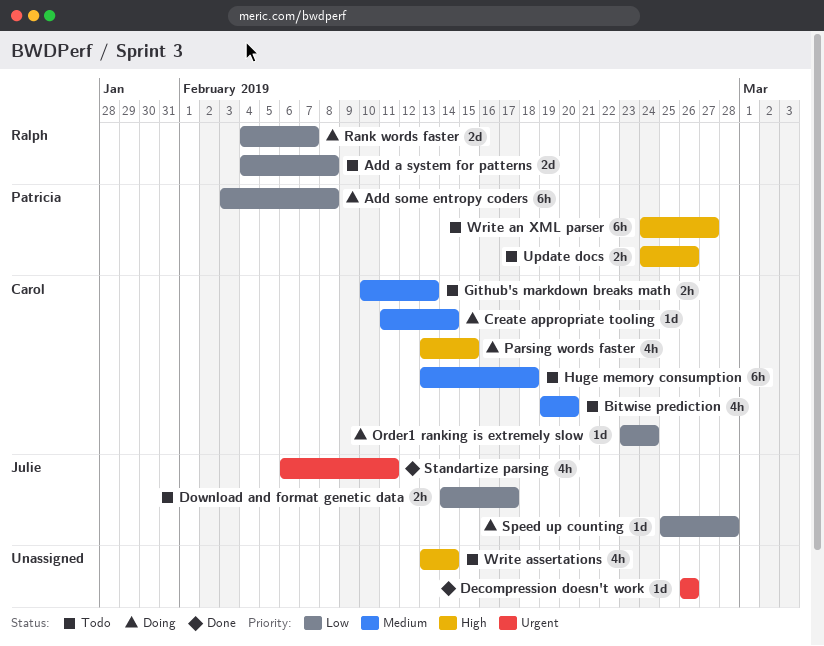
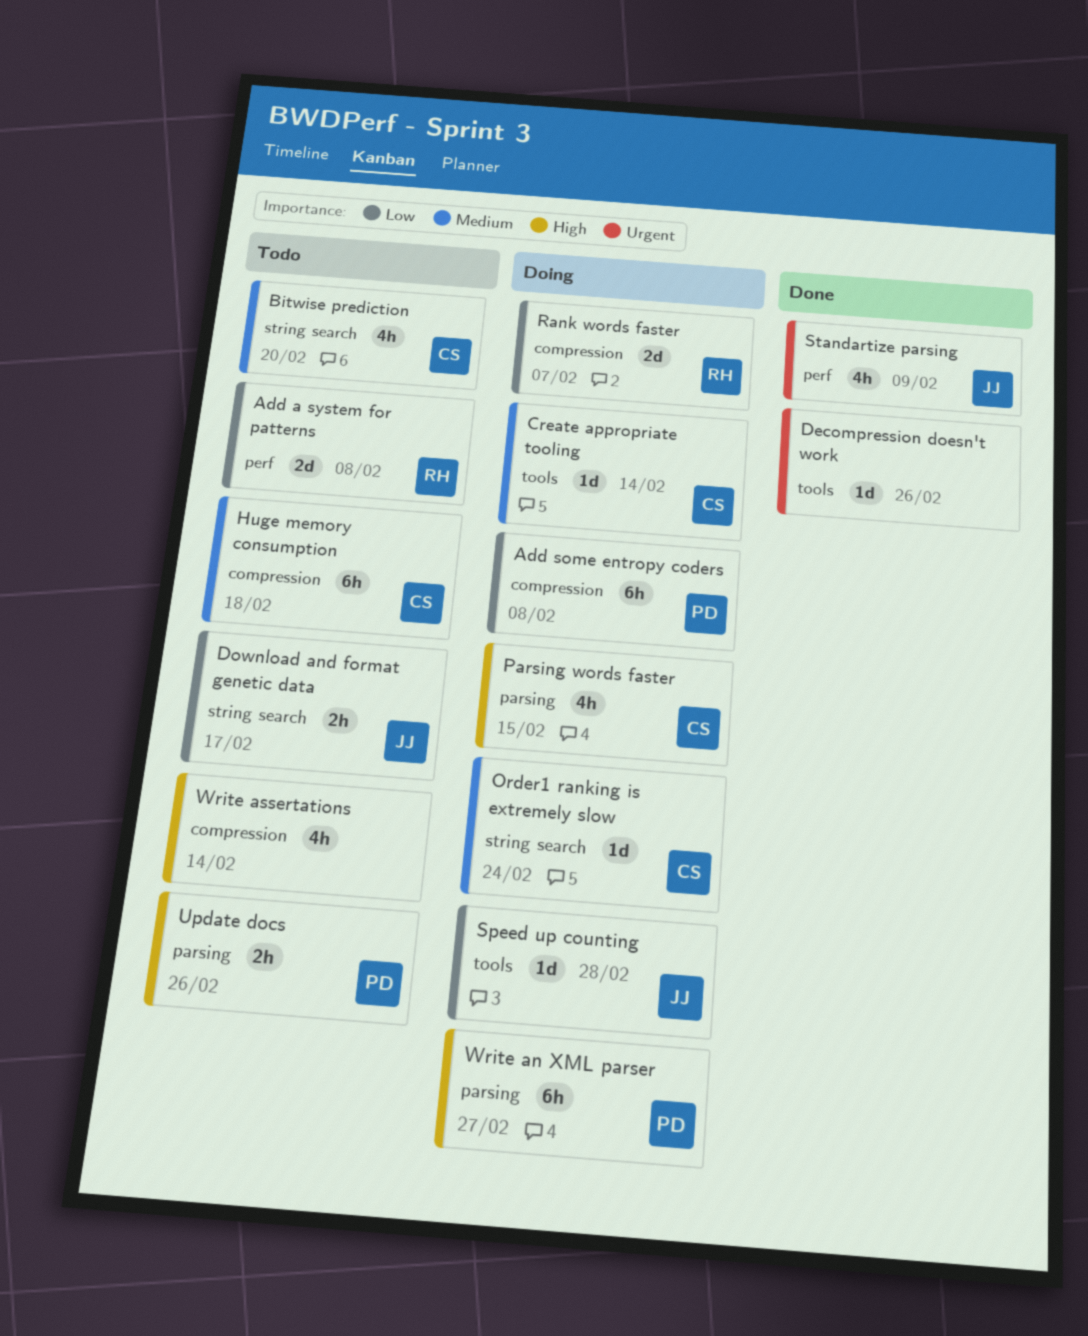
Github's markdown breaks math: present -> none
Order1 ranking is extremely slow, priority: Low -> Medium
Standartize parsing, due: Feb 11 -> Feb 9
Write an XML parser, status: Todo -> Doing

